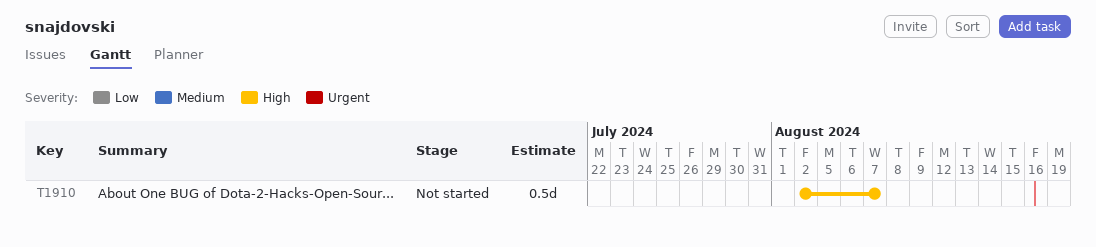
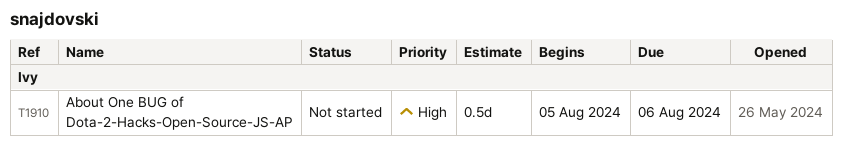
T1910, start: Aug 2 -> Aug 5
T1910, due: Aug 7 -> Aug 6

